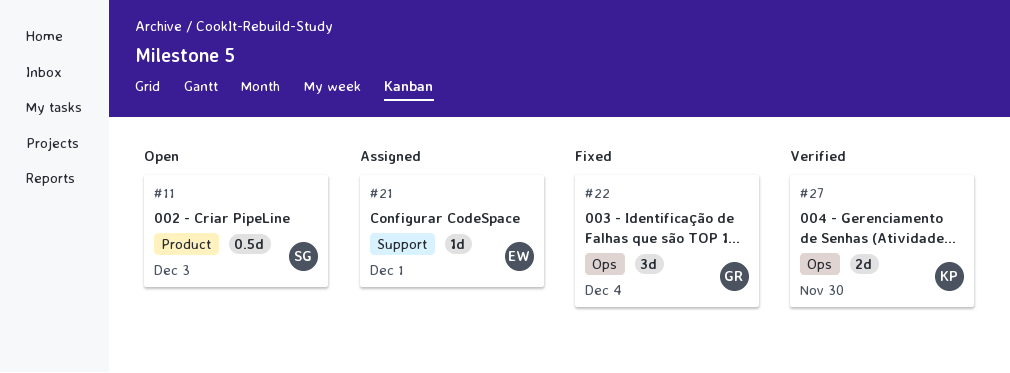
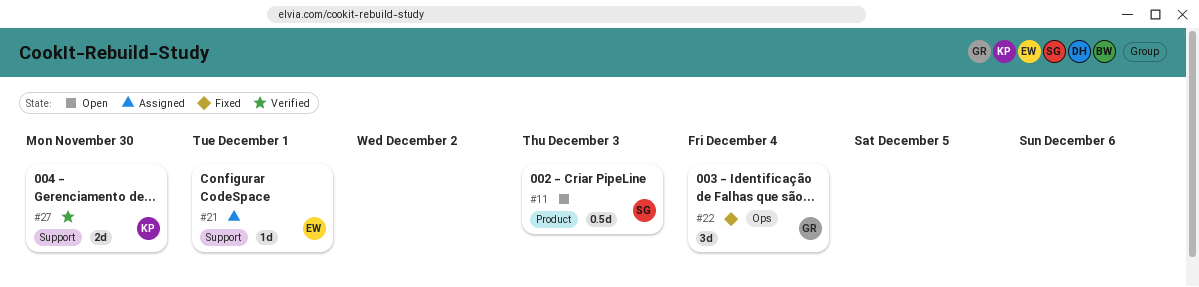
#27, label: Ops -> Support

